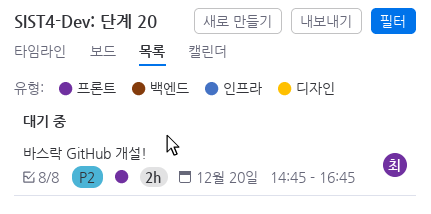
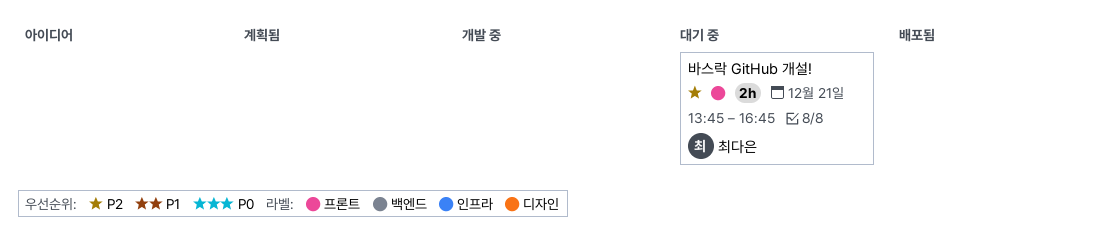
바스락 GitHub 개설!, day: Dec 20 -> Dec 21
바스락 GitHub 개설!, begins: 14:45 -> 13:45

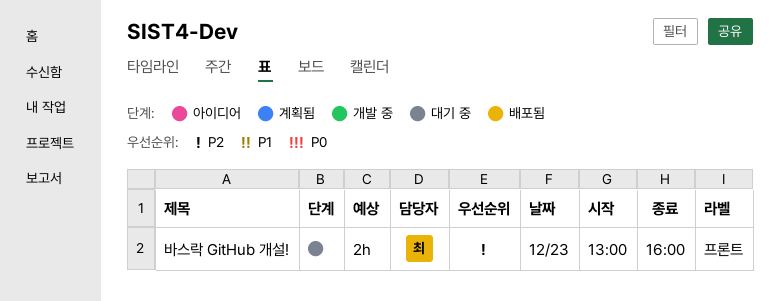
바스락 GitHub 개설!, day: Dec 21 -> Dec 23
바스락 GitHub 개설!, begins: 13:45 -> 13:00
바스락 GitHub 개설!, ends: 16:45 -> 16:00

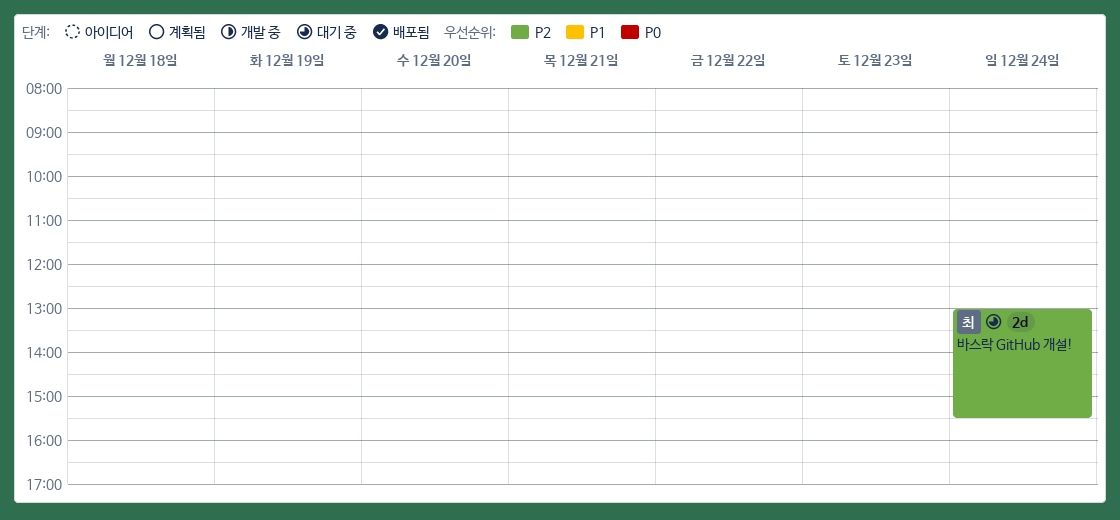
바스락 GitHub 개설!, estimate: 2h -> 2d
바스락 GitHub 개설!, day: Dec 23 -> Dec 24
바스락 GitHub 개설!, ends: 16:00 -> 15:30

